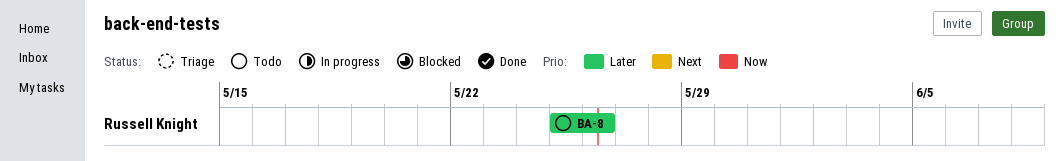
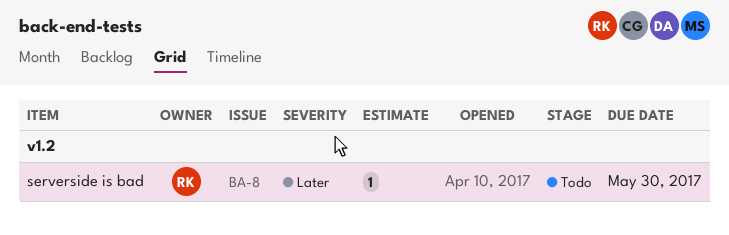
BA-8, due: May 26 -> May 30

